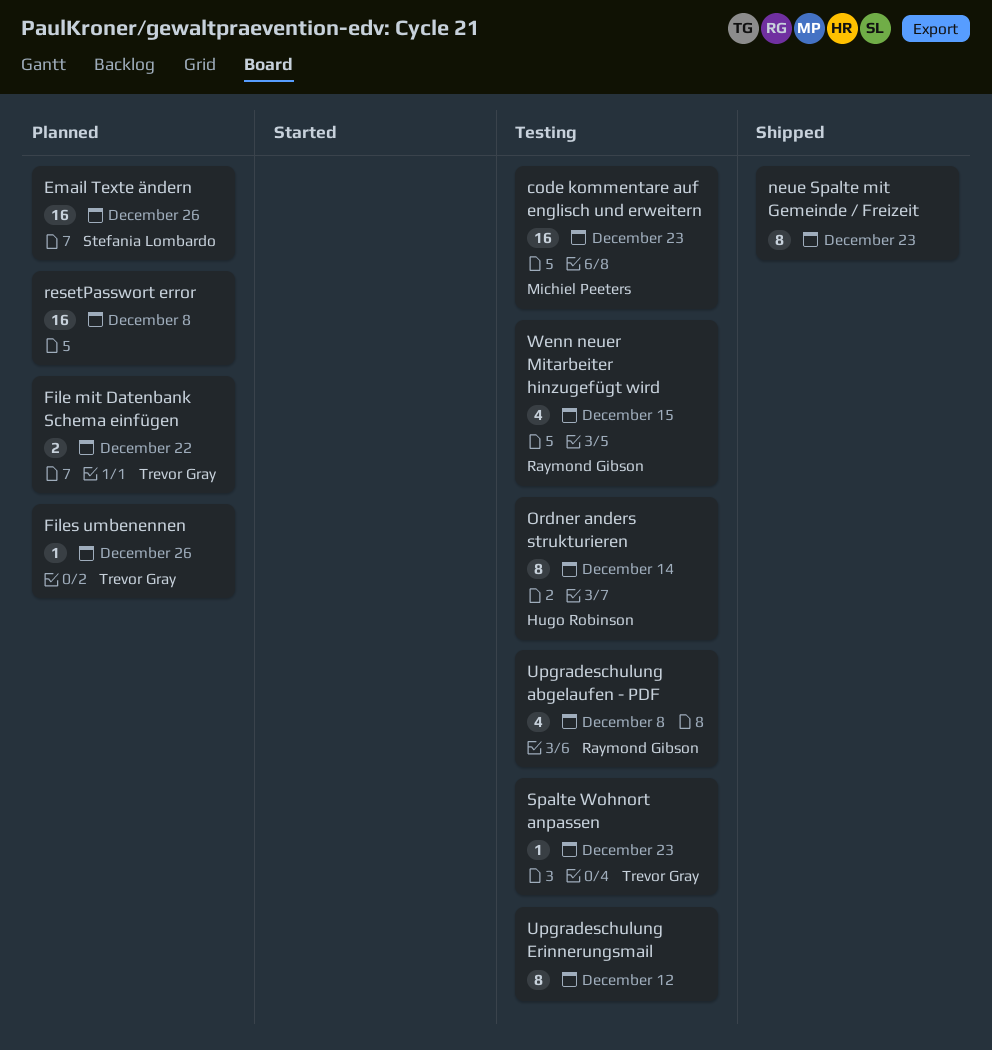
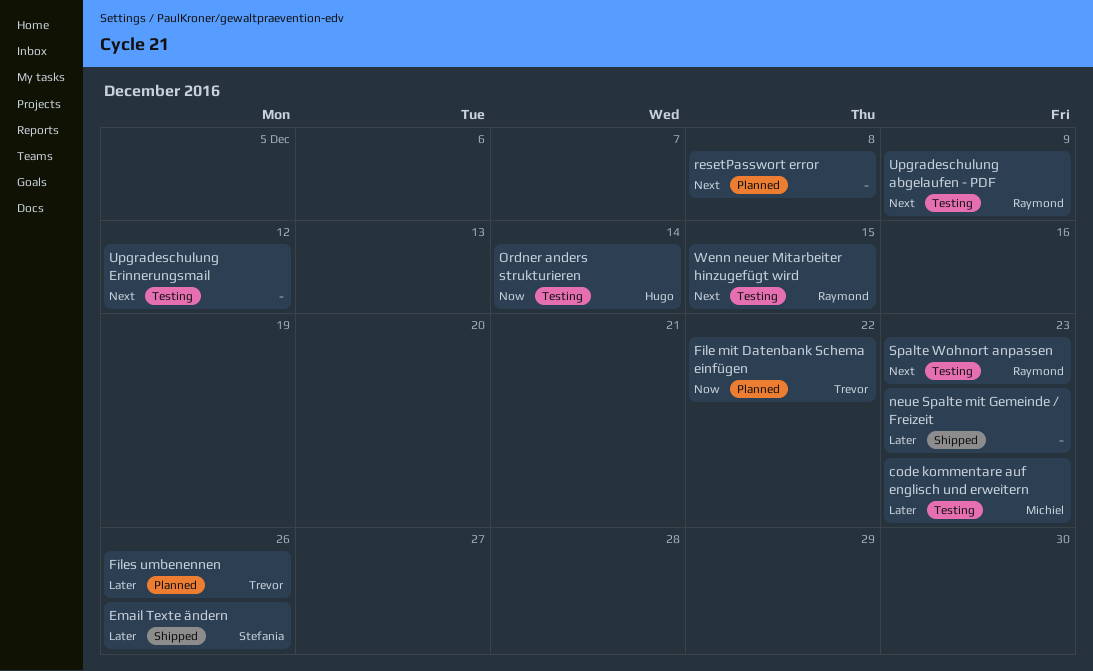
Email Texte ändern, status: Planned -> Shipped
Spalte Wohnort anpassen, owner: Trevor Gray -> Raymond Gibson
Upgradeschulung abgelaufen - PDF, due: Dec 8 -> Dec 9

